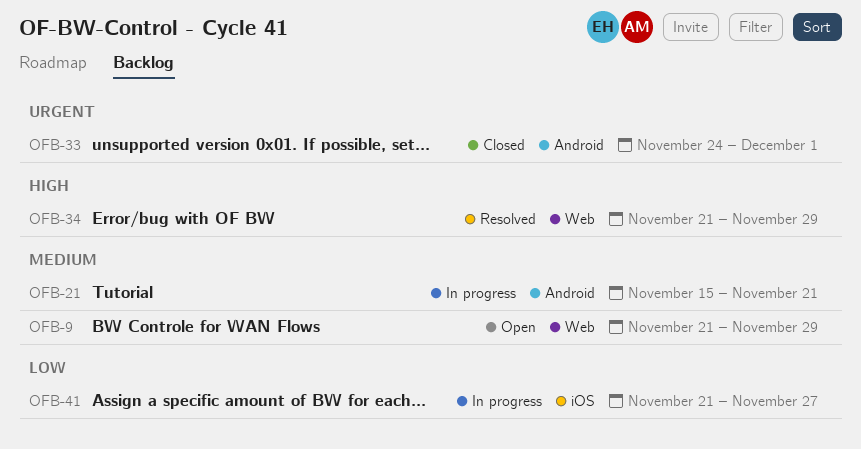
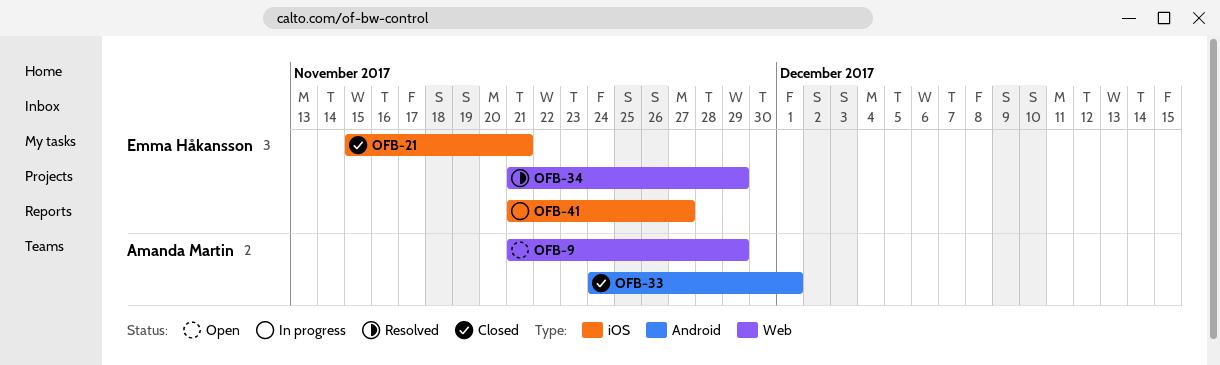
OFB-21, status: In progress -> Closed
OFB-21, label: Android -> iOS

